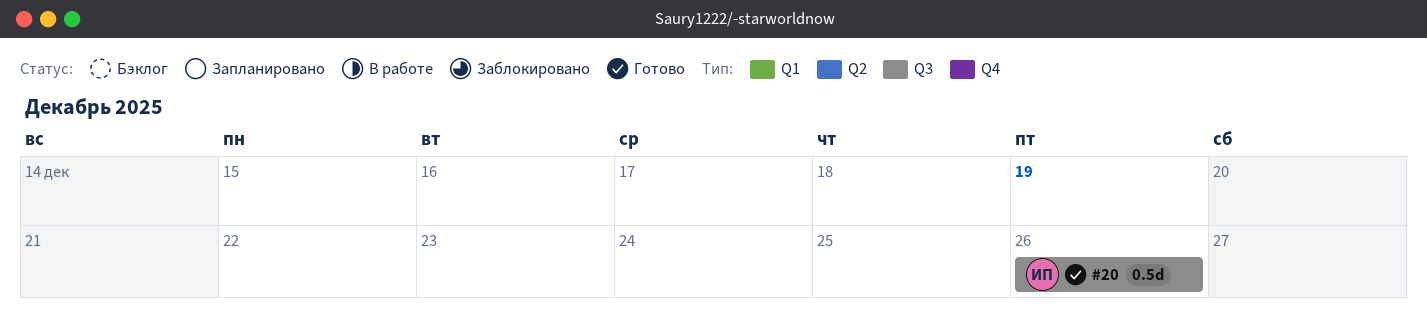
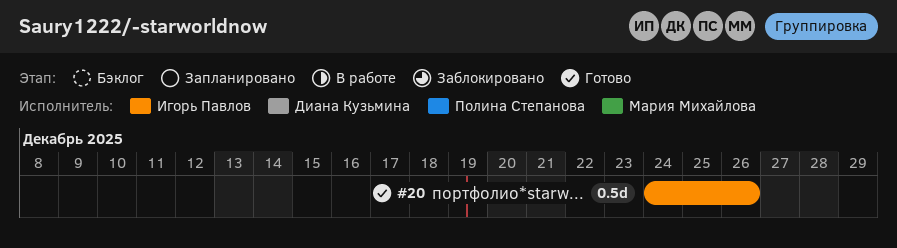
#20, start: Dec 26 -> Dec 24

